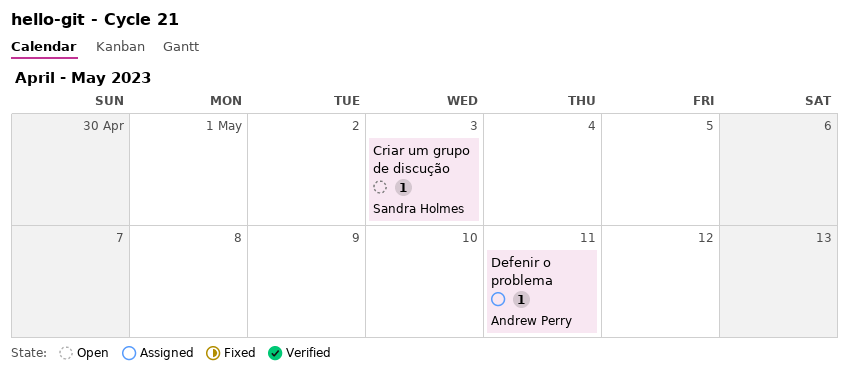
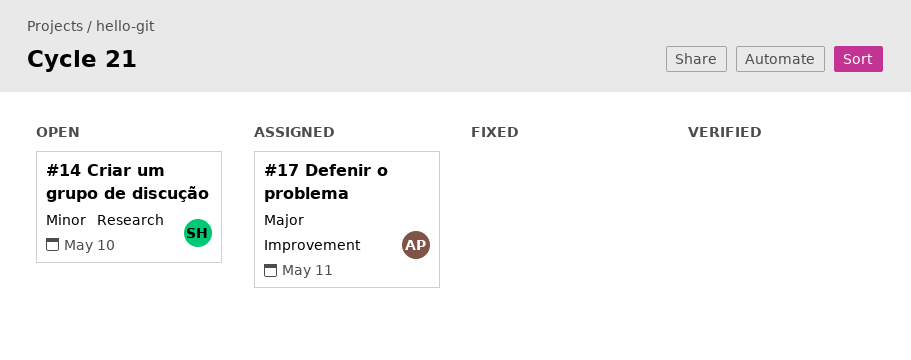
Criar um grupo de discução, due: May 3 -> May 10

